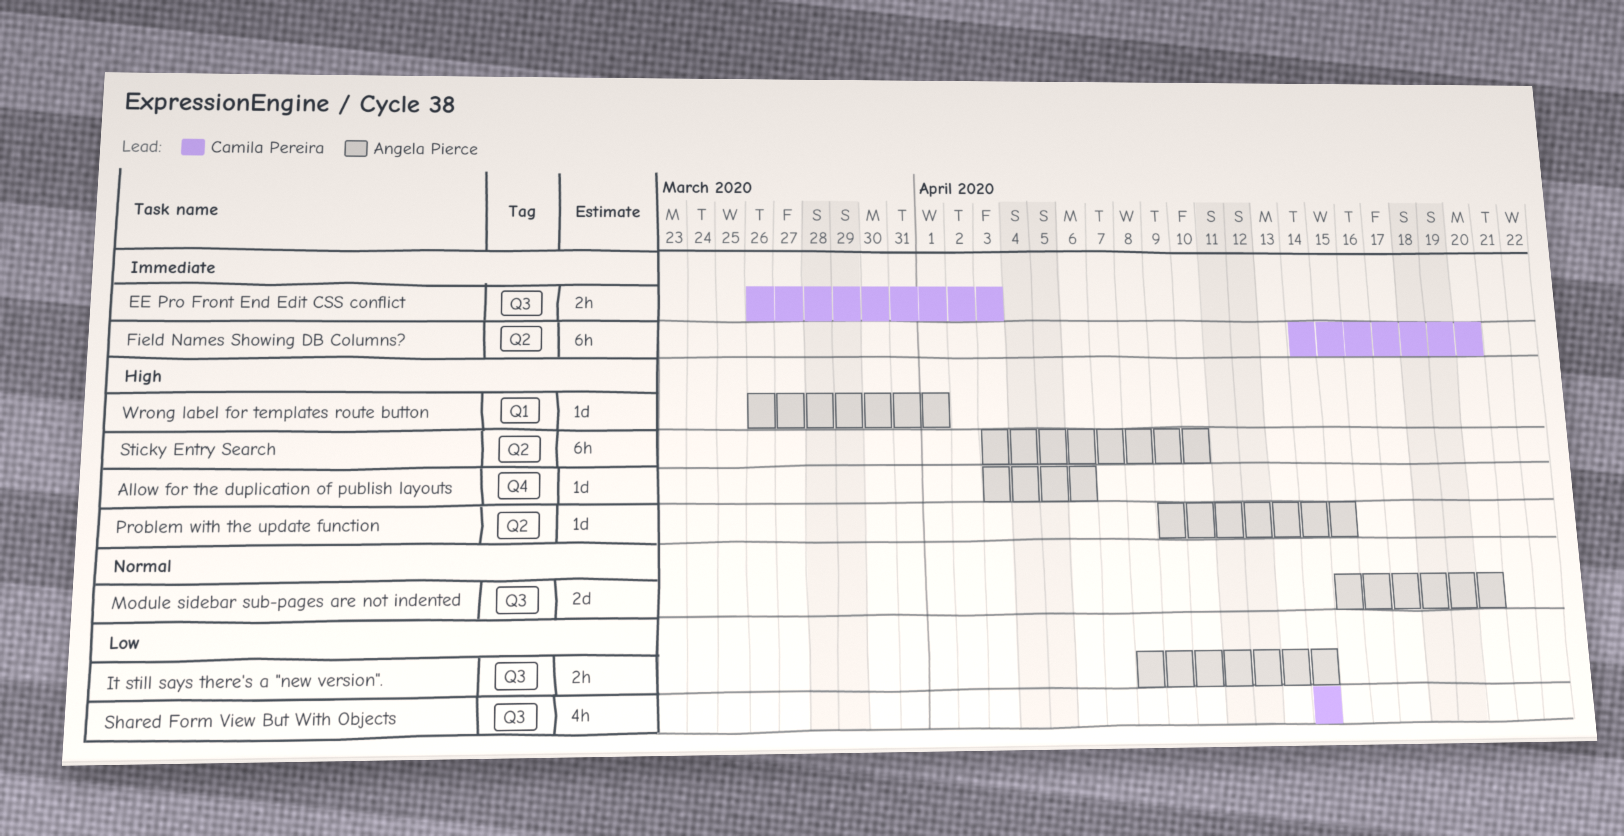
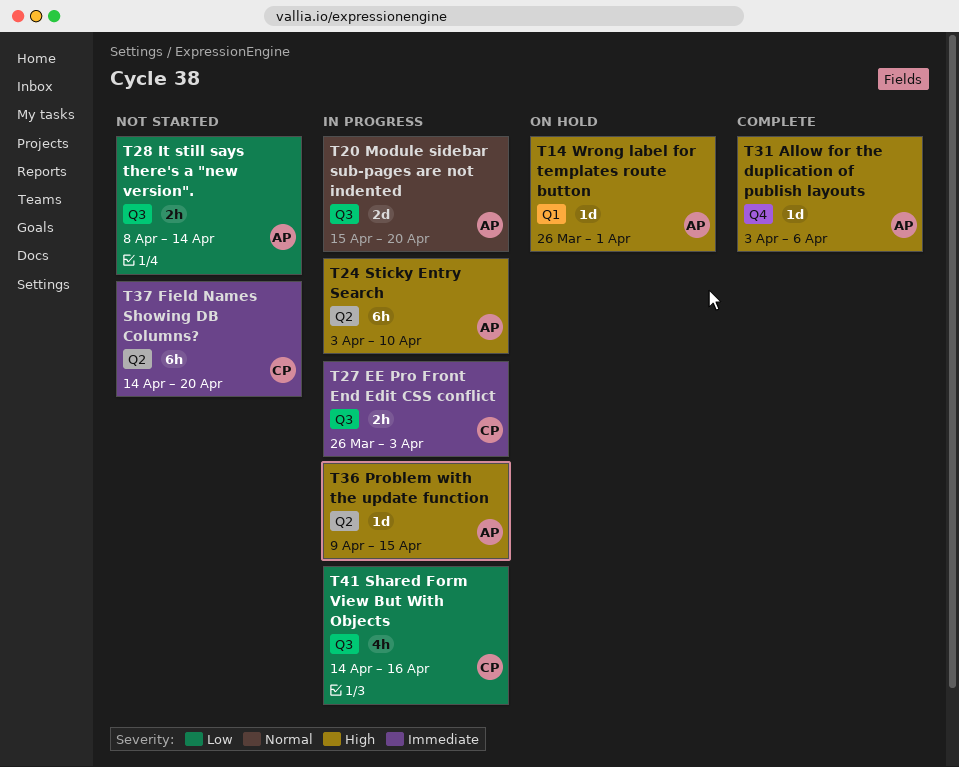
Shared Form View But With Objects, due: Apr 14 -> Apr 16

